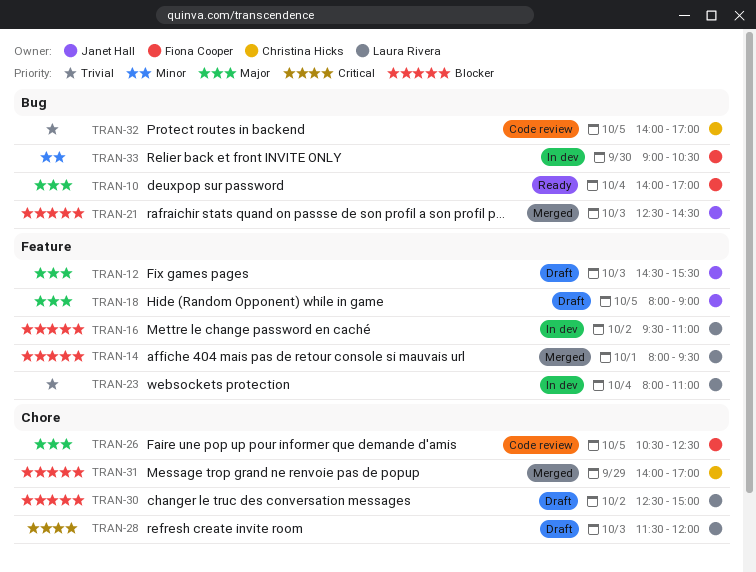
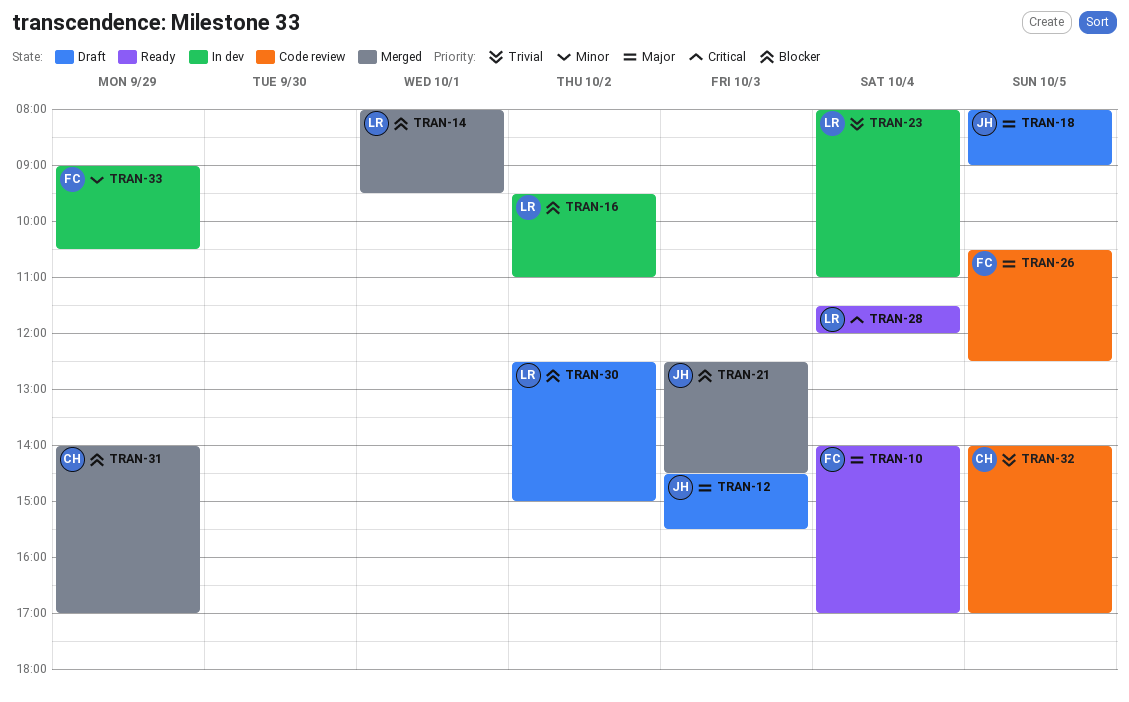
TRAN-28, status: Draft -> Ready
TRAN-28, day: Oct 3 -> Oct 4
TRAN-33, day: Sep 30 -> Sep 29

